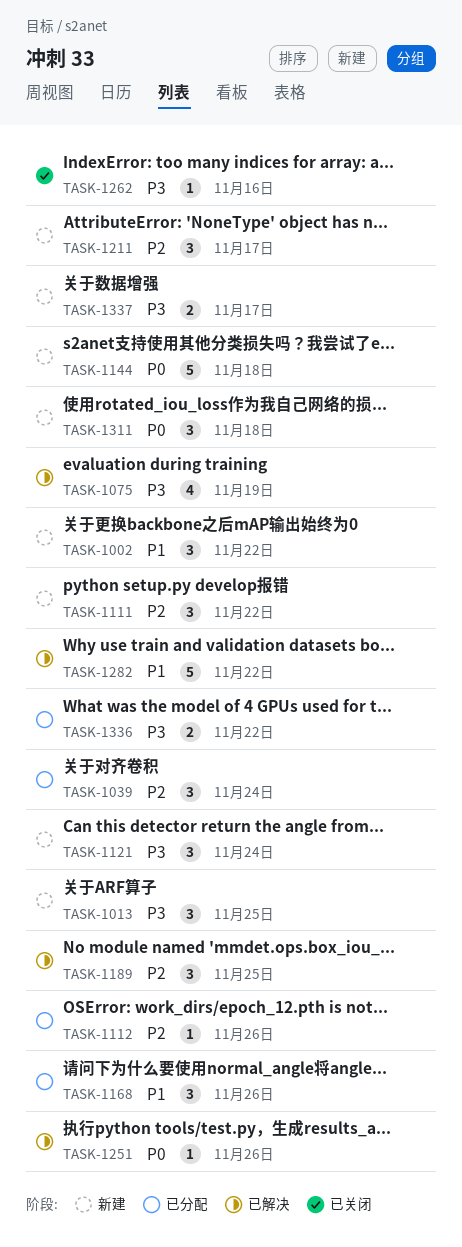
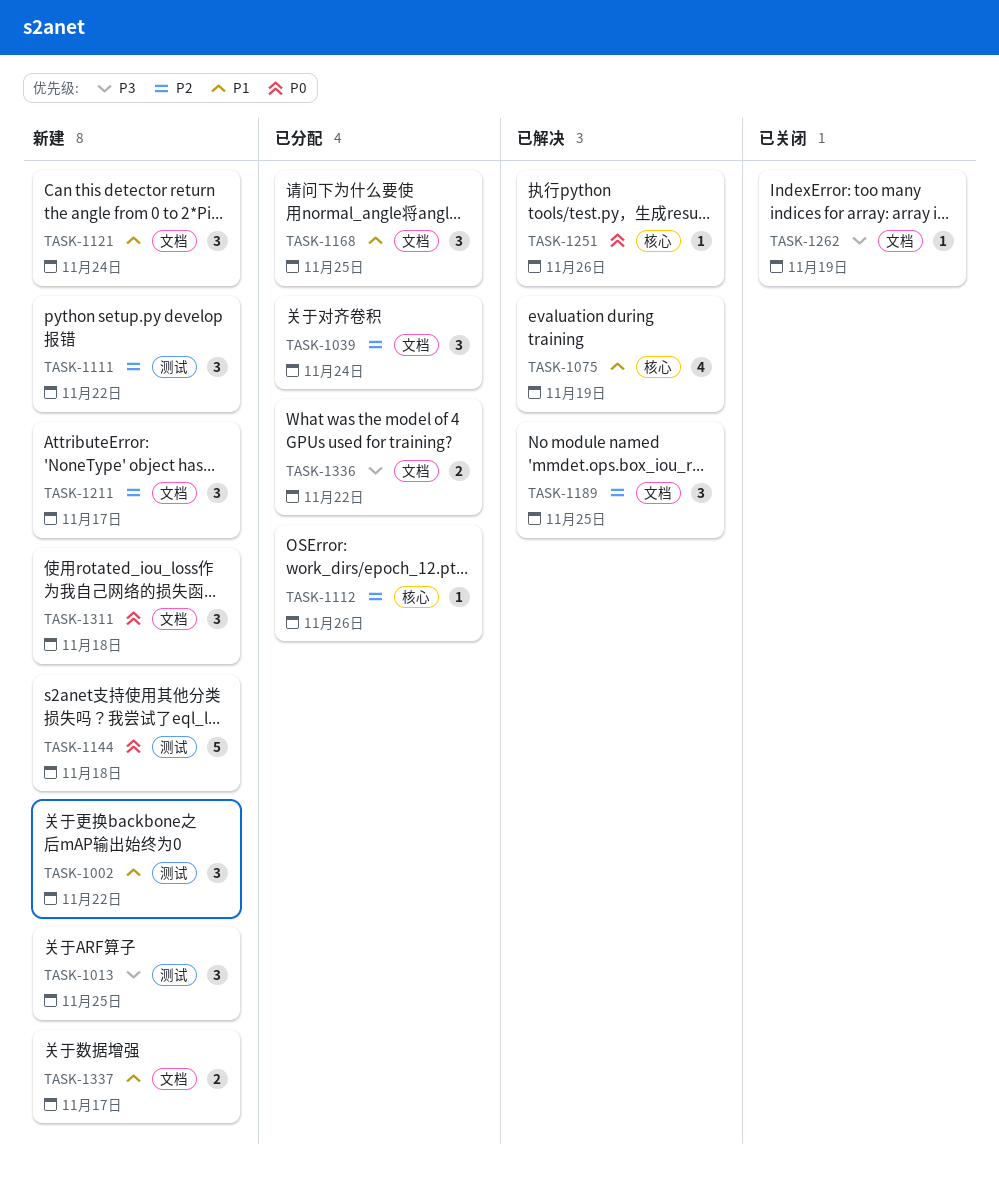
TASK-1075, priority: P3 -> P1
TASK-1121, priority: P3 -> P1
TASK-1168, due: Nov 26 -> Nov 25
TASK-1262, due: Nov 16 -> Nov 19
TASK-1282: present -> none
TASK-1337, priority: P3 -> P1

